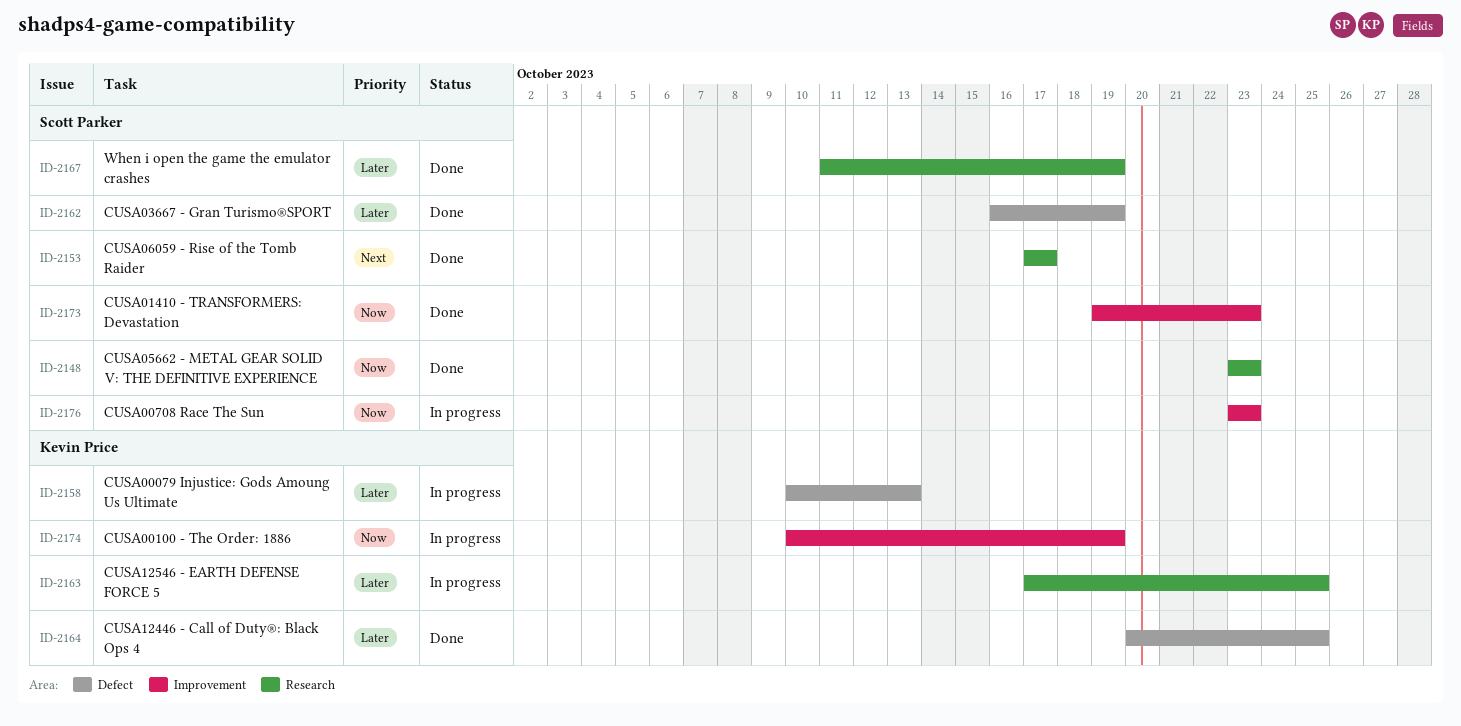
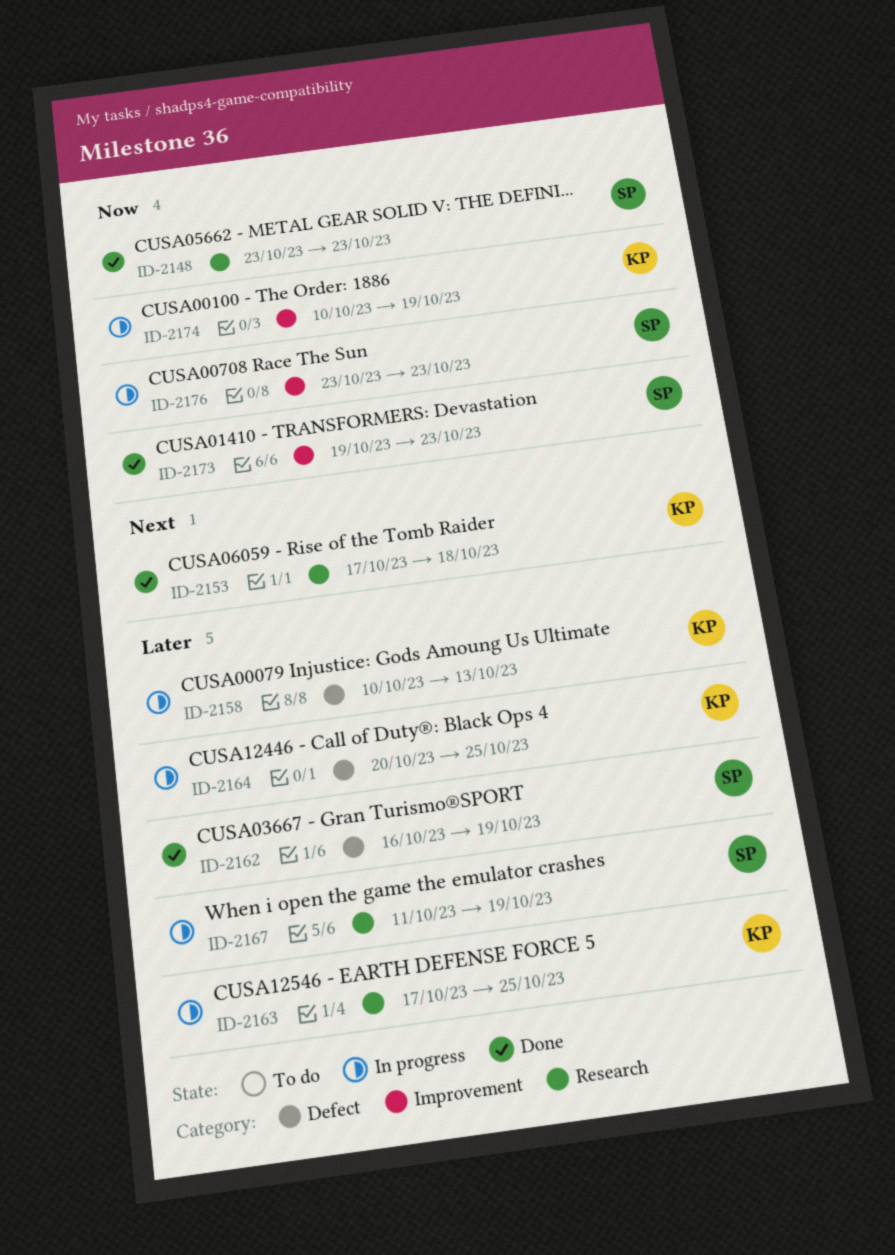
ID-2153, owner: Scott Parker -> Kevin Price
ID-2153, due: Oct 17 -> Oct 18
ID-2164, status: Done -> In progress
ID-2167, status: Done -> In progress

